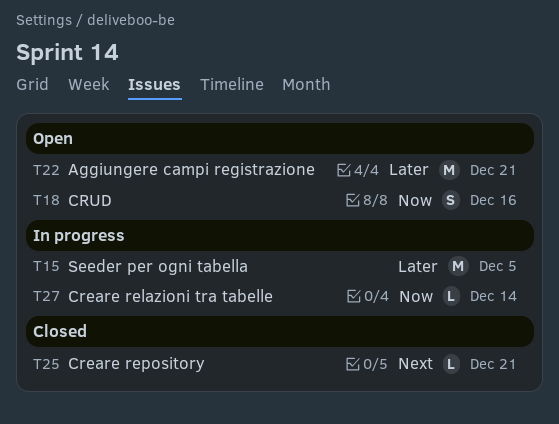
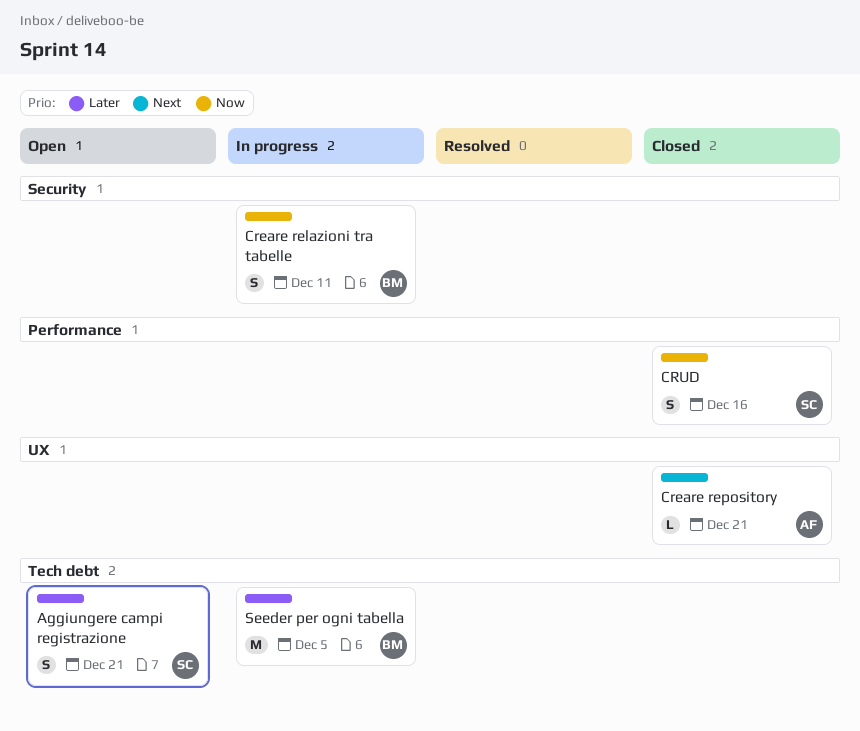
Aggiungere campi registrazione, estimate: M -> S
Creare relazioni tra tabelle, estimate: L -> S
Creare relazioni tra tabelle, due: Dec 14 -> Dec 11
CRUD, status: Open -> Closed

